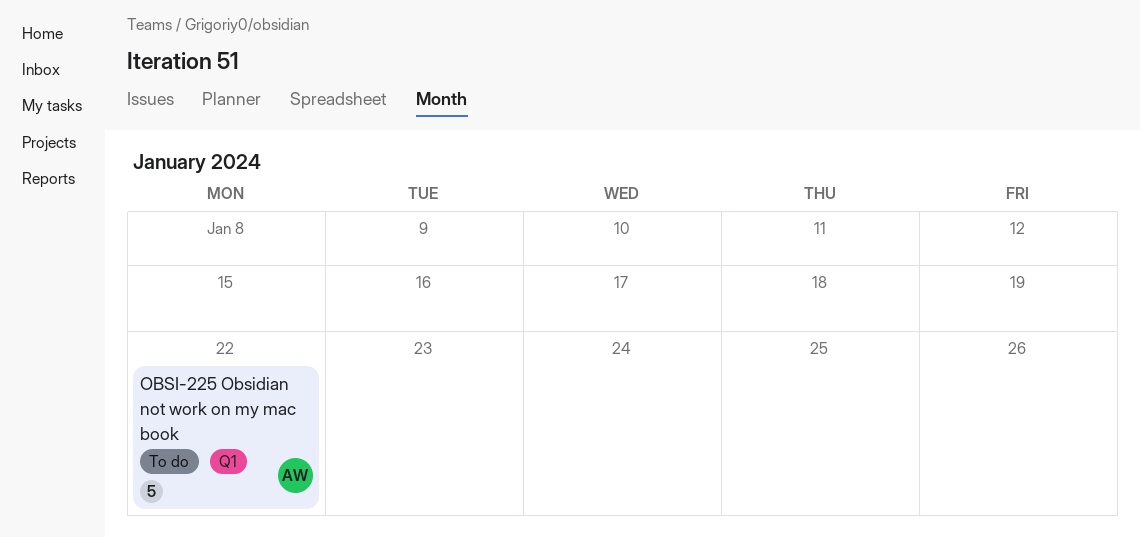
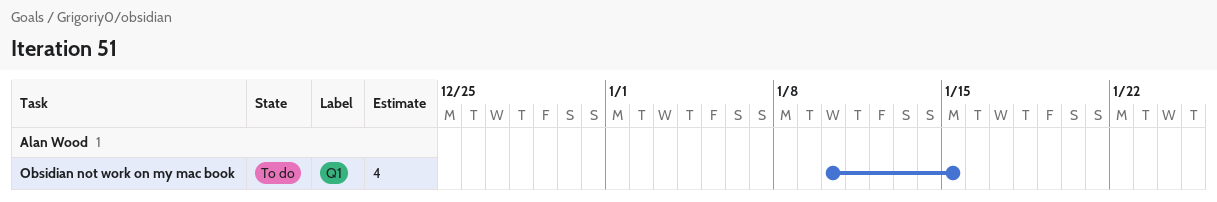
Obsidian not work on my mac book, estimate: 5 -> 4
Obsidian not work on my mac book, due: Jan 22 -> Jan 15

